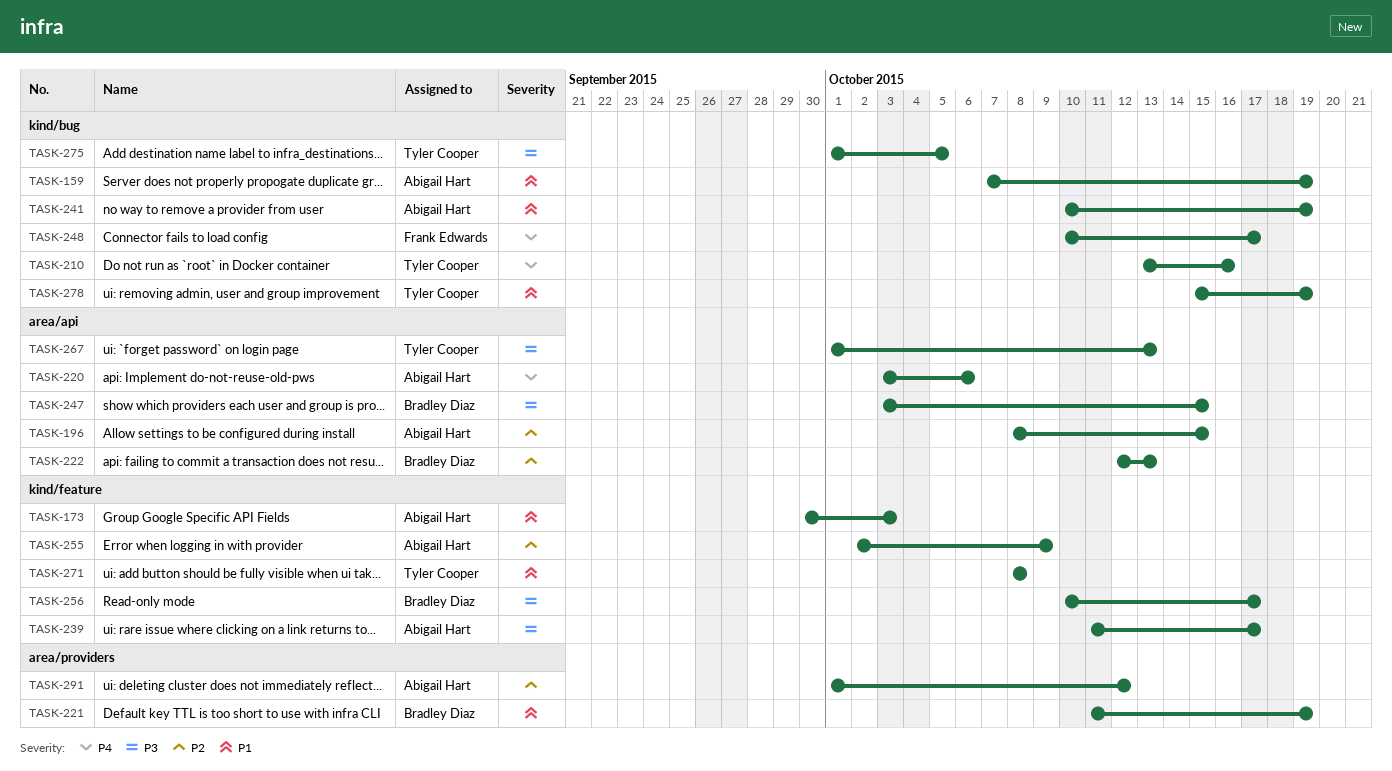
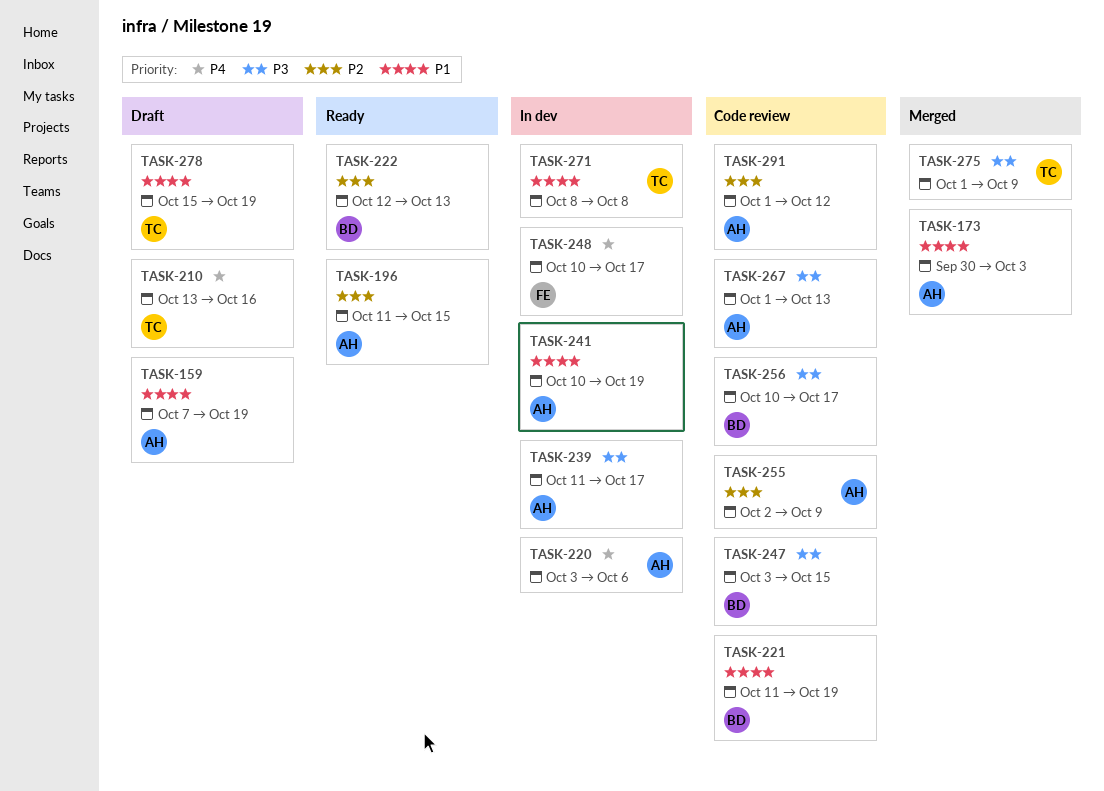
TASK-196, start: Oct 8 -> Oct 11
TASK-267, owner: Tyler Cooper -> Abigail Hart
TASK-275, due: Oct 5 -> Oct 9

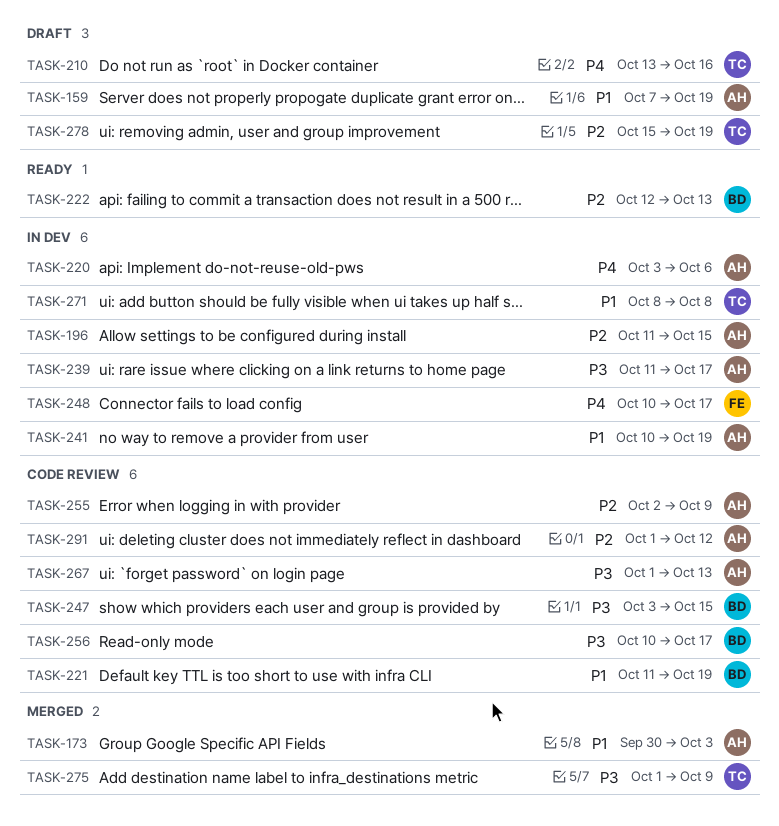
TASK-196, status: Ready -> In dev
TASK-278, priority: P1 -> P2

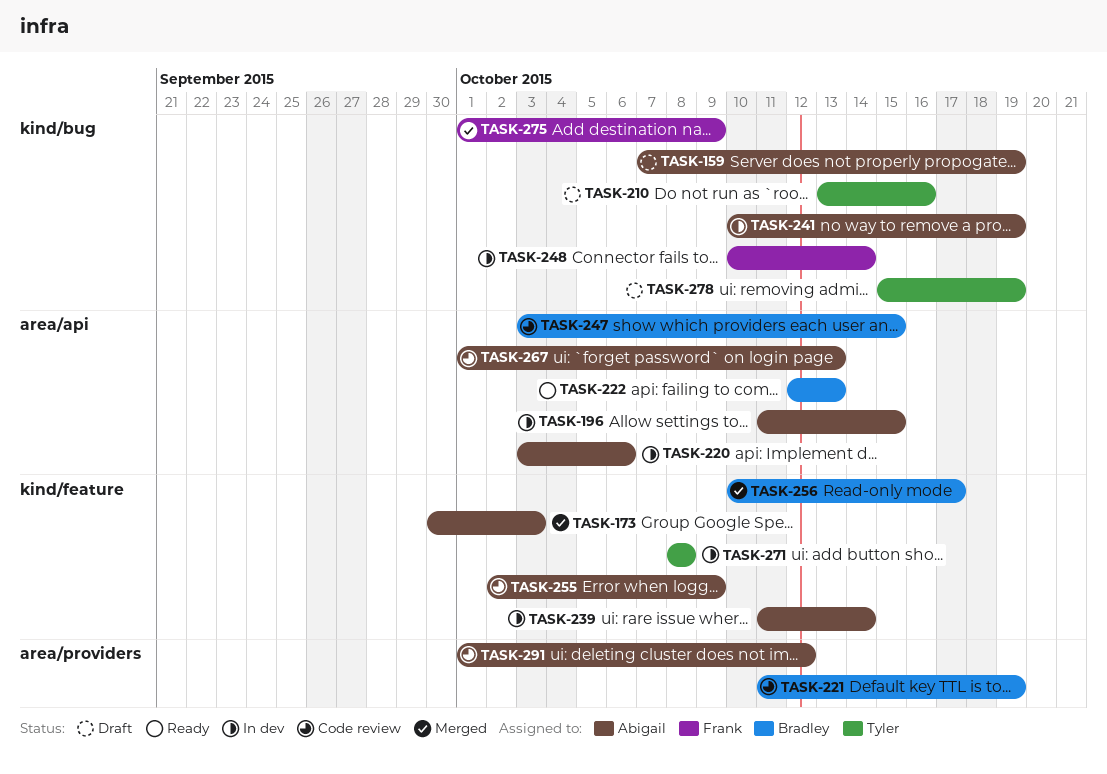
TASK-239, due: Oct 17 -> Oct 14
TASK-248, due: Oct 17 -> Oct 14
TASK-256, status: Code review -> Merged
TASK-275, owner: Tyler -> Frank

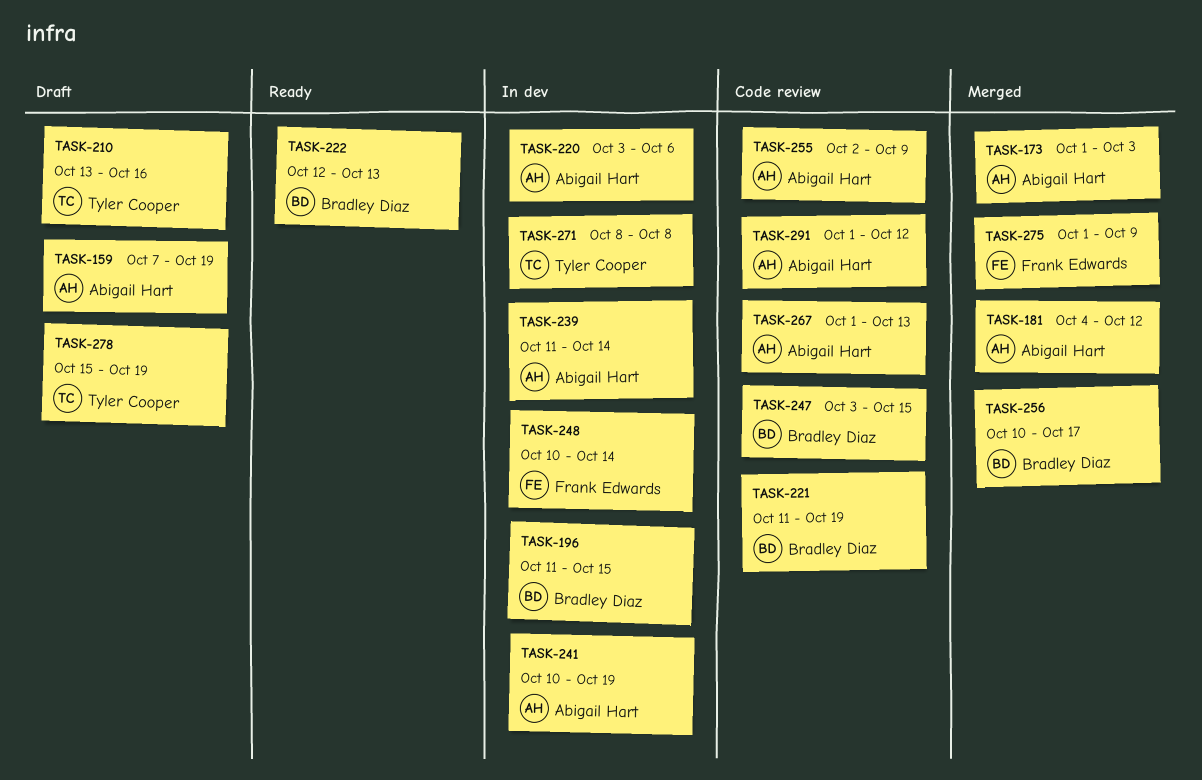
TASK-173, start: Sep 30 -> Oct 1
TASK-181: none -> present
TASK-196, owner: Abigail Hart -> Bradley Diaz

